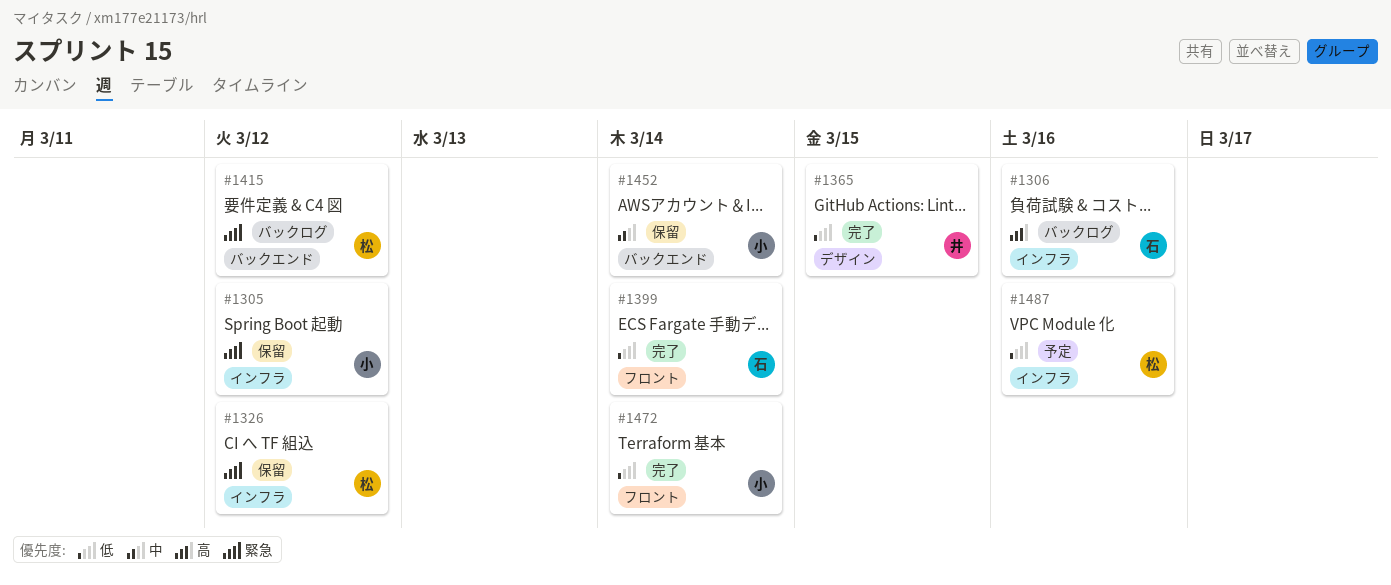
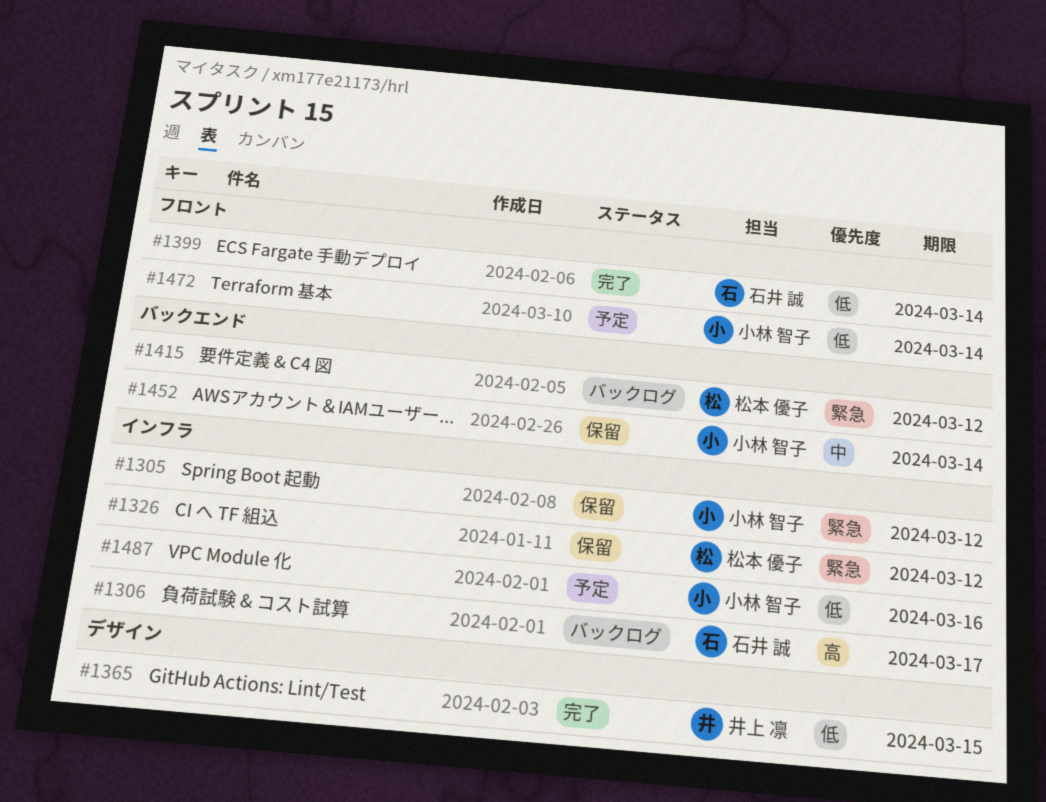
#1306, due: Mar 16 -> Mar 17
#1472, status: 完了 -> 予定
#1487, owner: 松本 優子 -> 小林 智子

